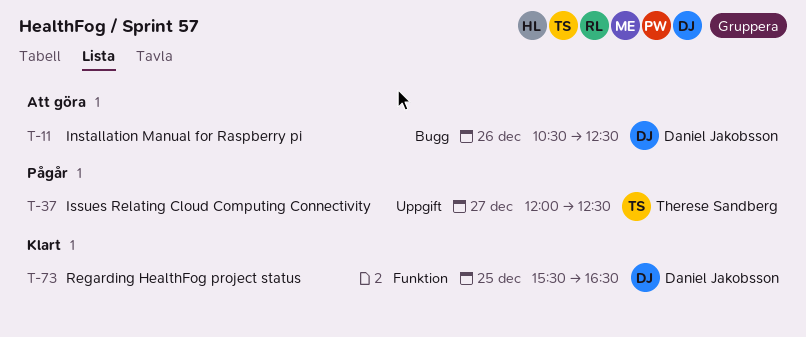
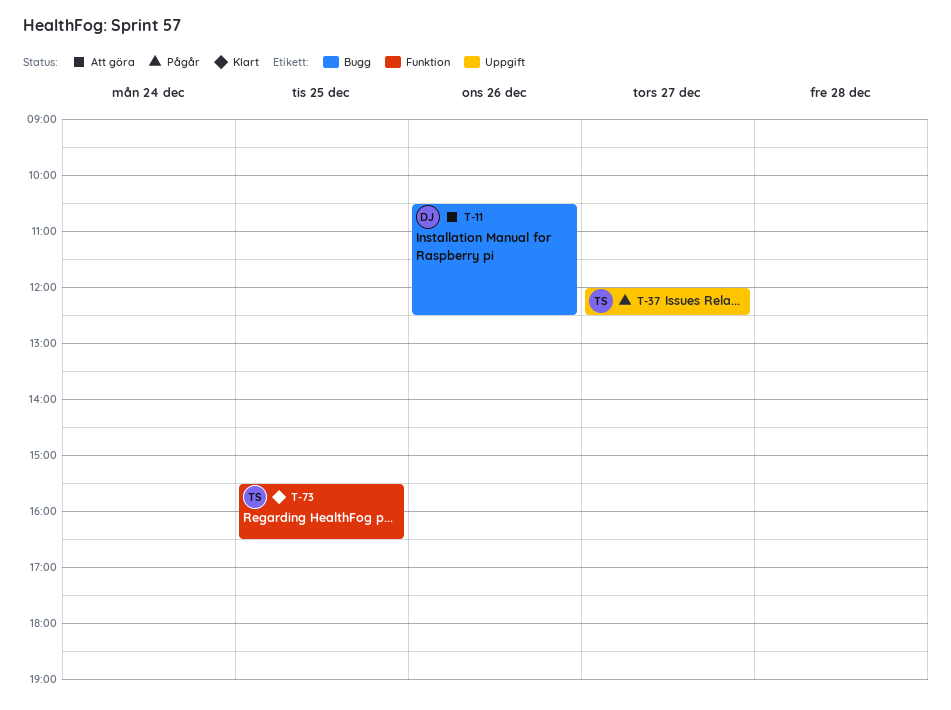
T-73, owner: Daniel Jakobsson -> Therese Sandberg

